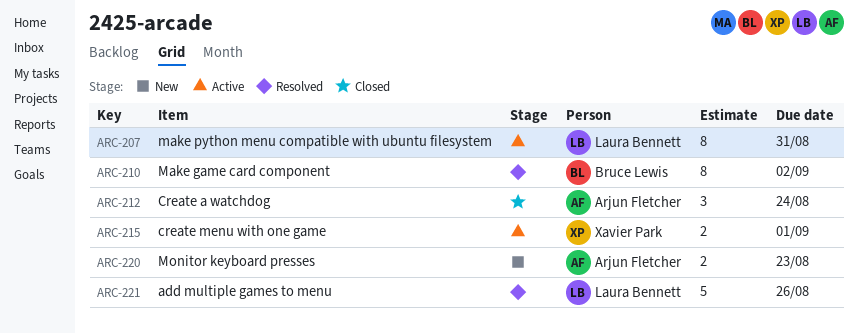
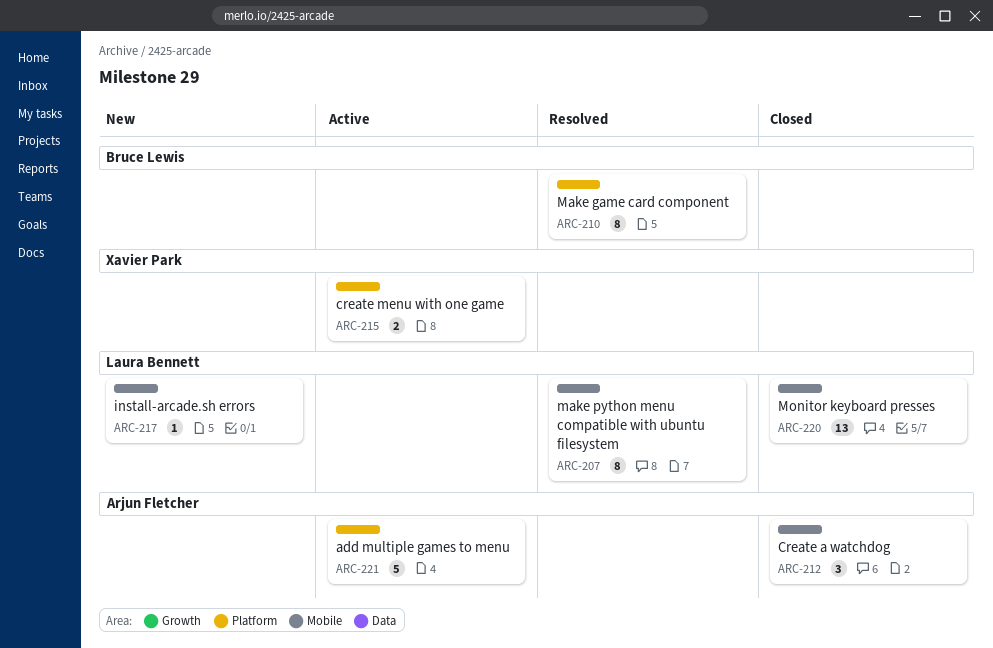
ARC-207, status: Active -> Resolved
ARC-217: none -> present
ARC-220, status: New -> Closed
ARC-220, owner: Arjun Fletcher -> Laura Bennett
ARC-220, estimate: 2 -> 13
ARC-221, status: Resolved -> Active
ARC-221, owner: Laura Bennett -> Arjun Fletcher

